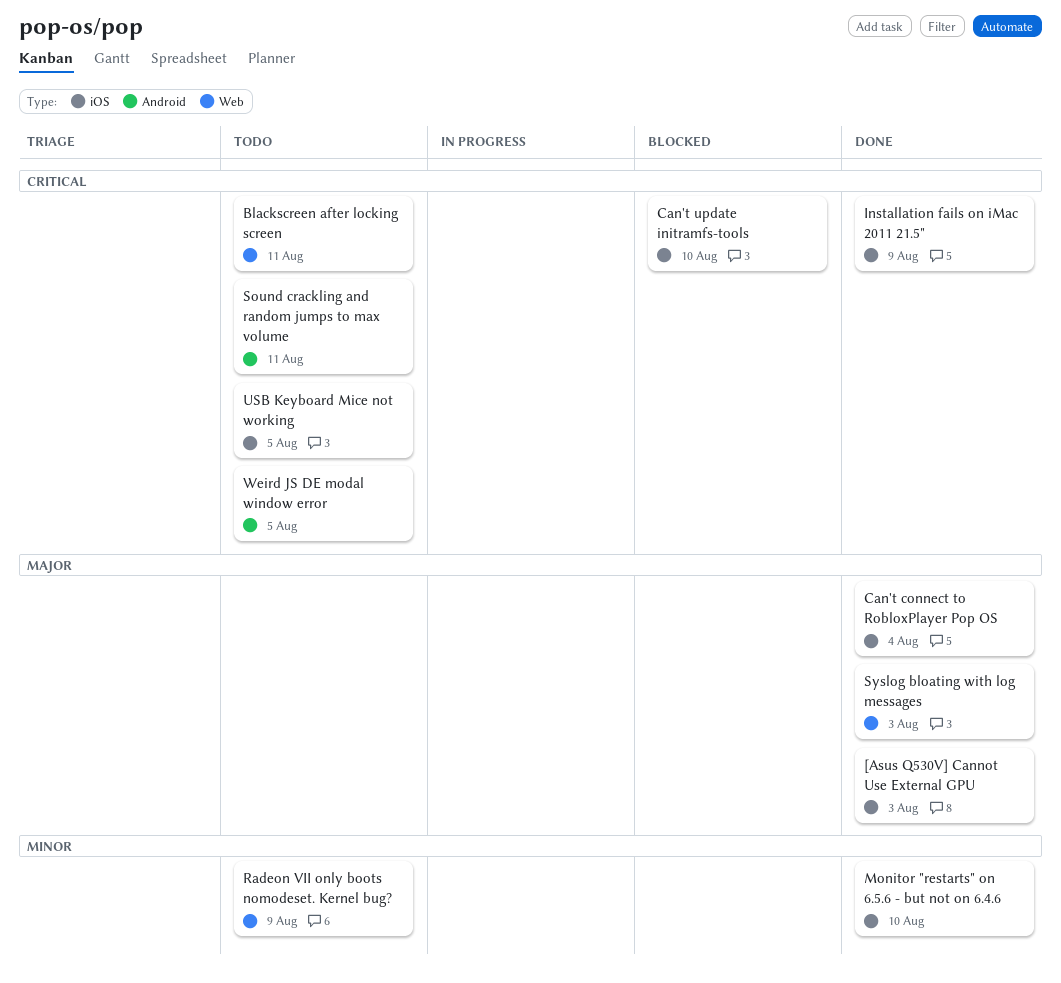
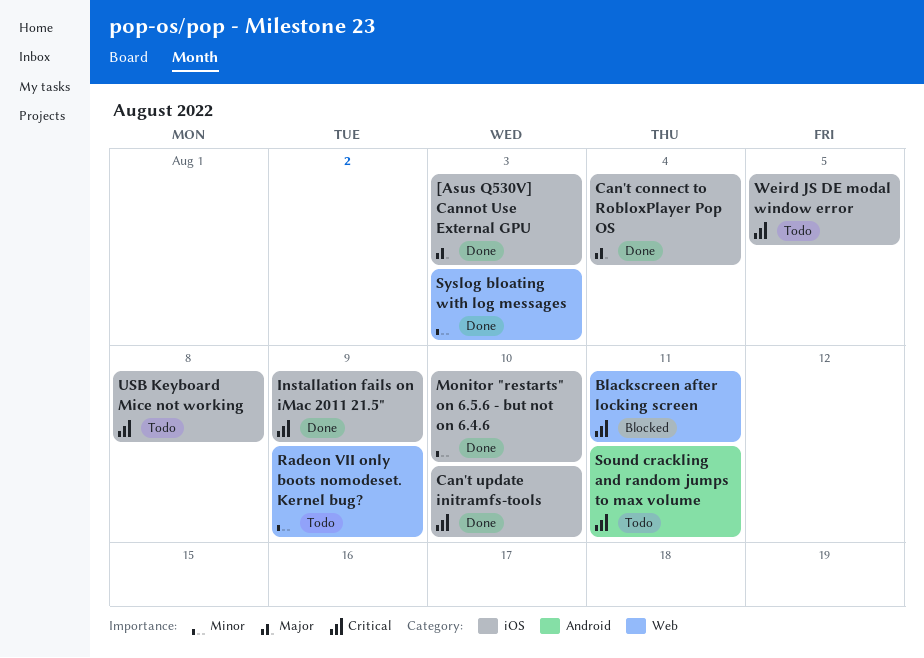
Blackscreen after locking screen, status: Todo -> Blocked
Can't update initramfs-tools, status: Blocked -> Done
Syslog bloating with log messages, priority: Major -> Minor
USB Keyboard Mice not working, due: Aug 5 -> Aug 8
Weird JS DE modal window error, label: Android -> iOS

